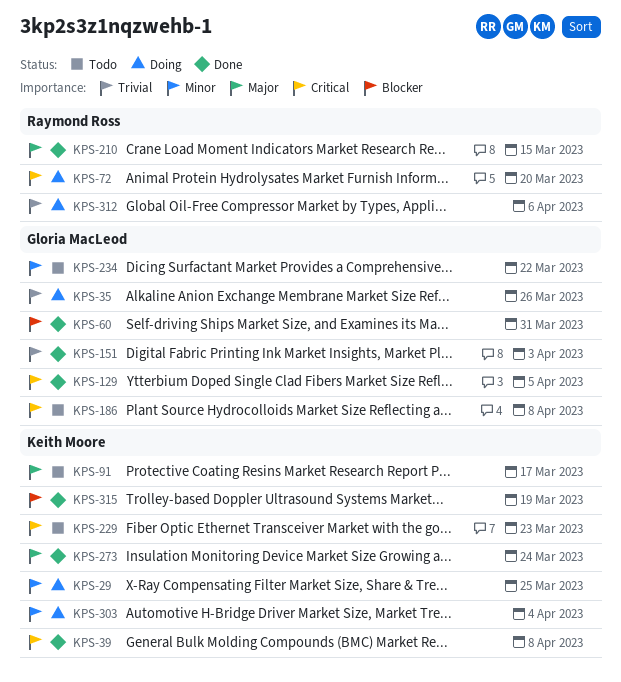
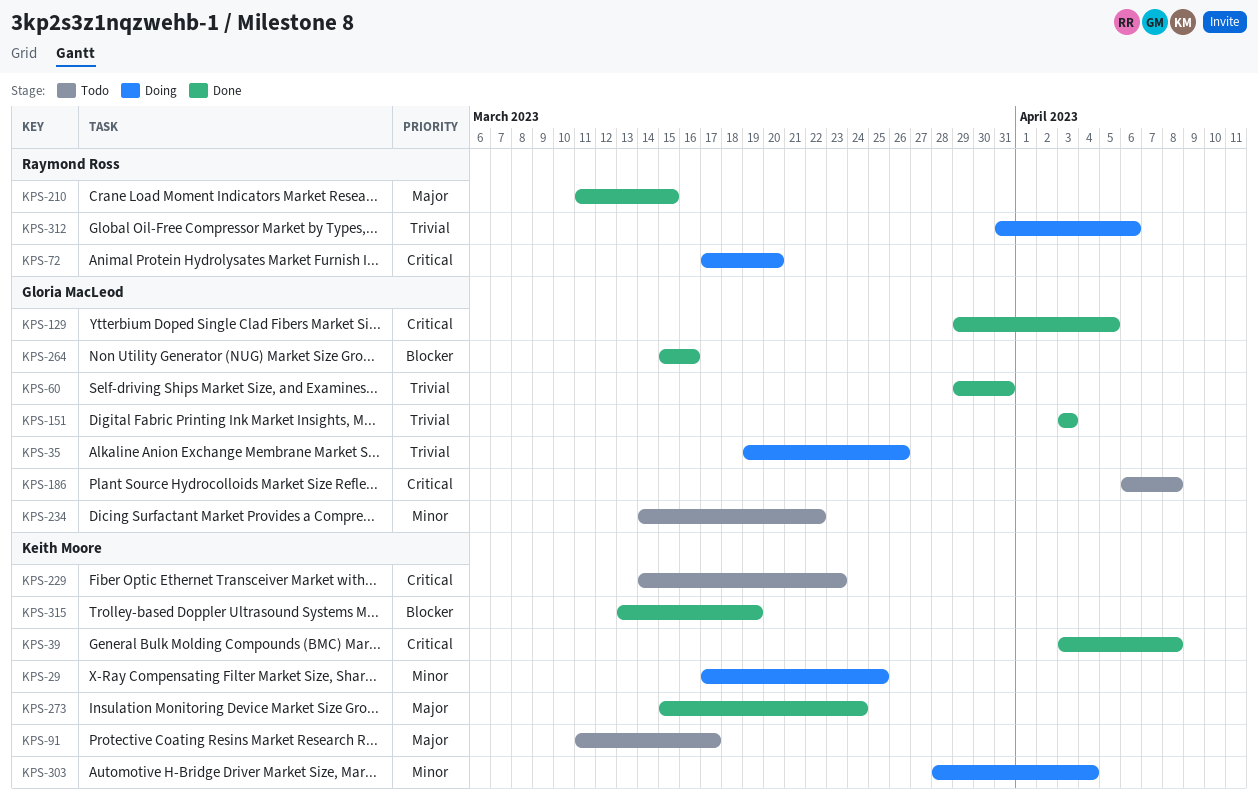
KPS-60, priority: Blocker -> Trivial
KPS-264: none -> present

